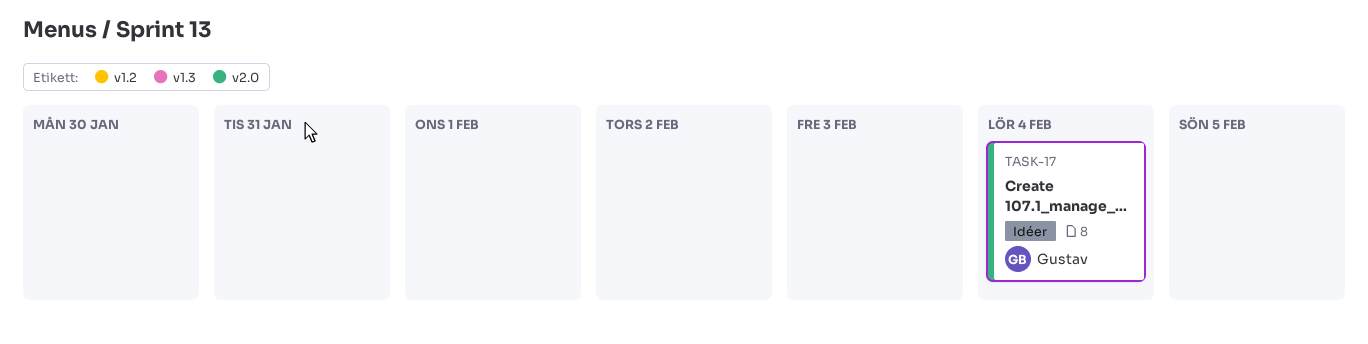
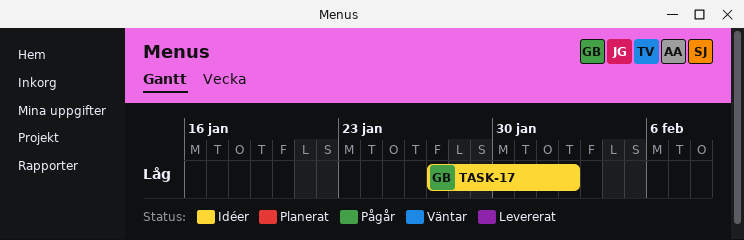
TASK-17, due: Feb 4 -> Feb 2

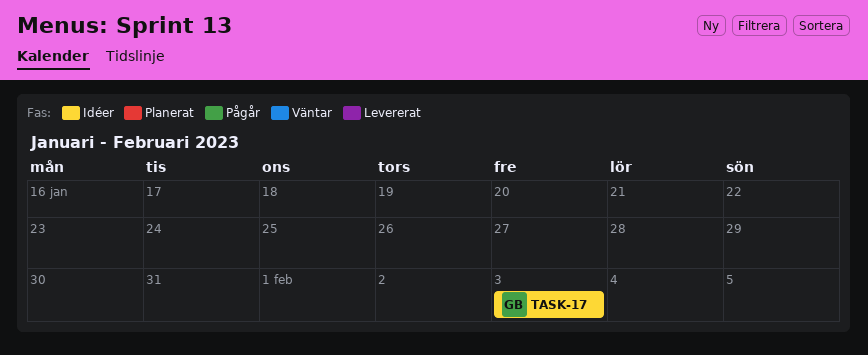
TASK-17, start: Jan 27 -> Feb 3
TASK-17, due: Feb 2 -> Feb 3

